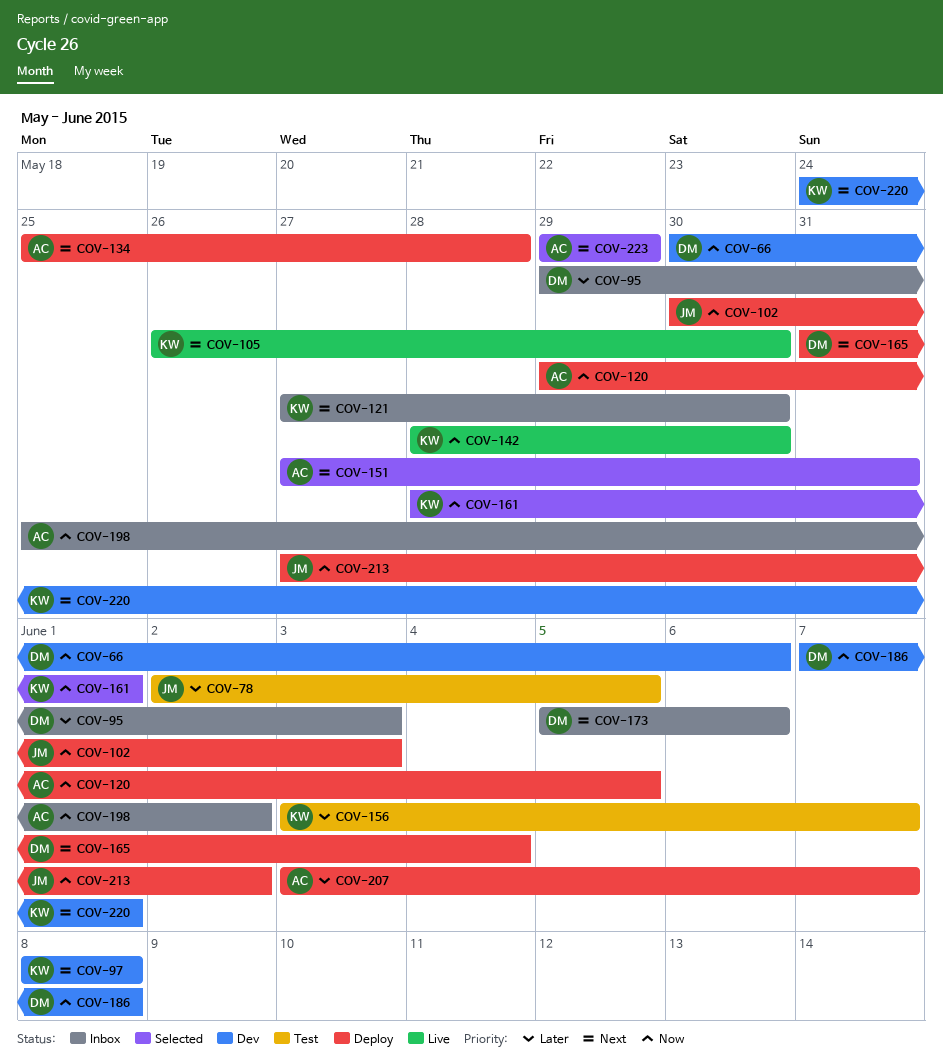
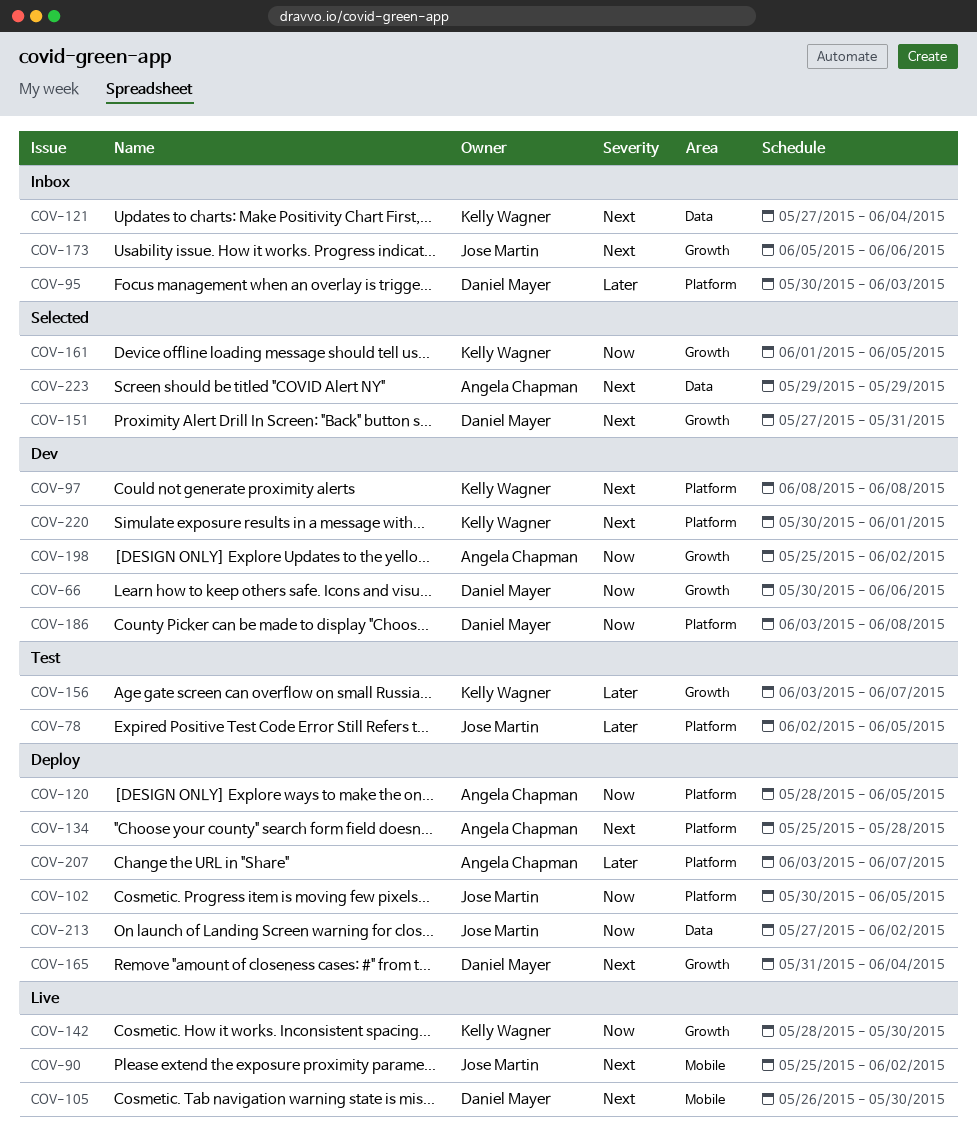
COV-90: none -> present
COV-95, start: May 29 -> May 30
COV-102, due: Jun 3 -> Jun 5
COV-105, owner: Kelly Wagner -> Daniel Mayer
COV-120, start: May 29 -> May 28
COV-121, due: May 30 -> Jun 4
COV-151, owner: Angela Chapman -> Daniel Mayer
COV-161, start: May 28 -> Jun 1
COV-161, due: Jun 1 -> Jun 5
COV-173, owner: Daniel Mayer -> Jose Martin
COV-186, start: Jun 7 -> Jun 3
COV-198, status: Inbox -> Dev
COV-220, start: May 24 -> May 30

